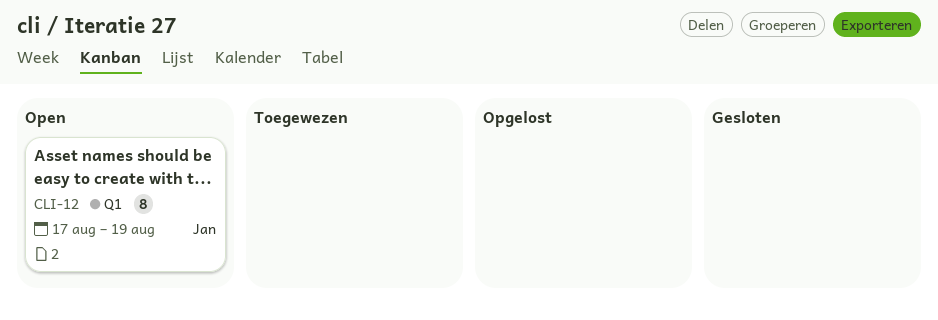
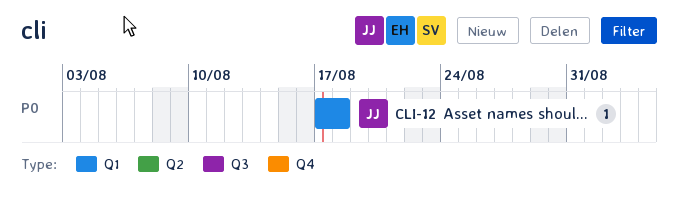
CLI-12, estimate: 8 -> 1
CLI-12, due: Aug 19 -> Aug 18

